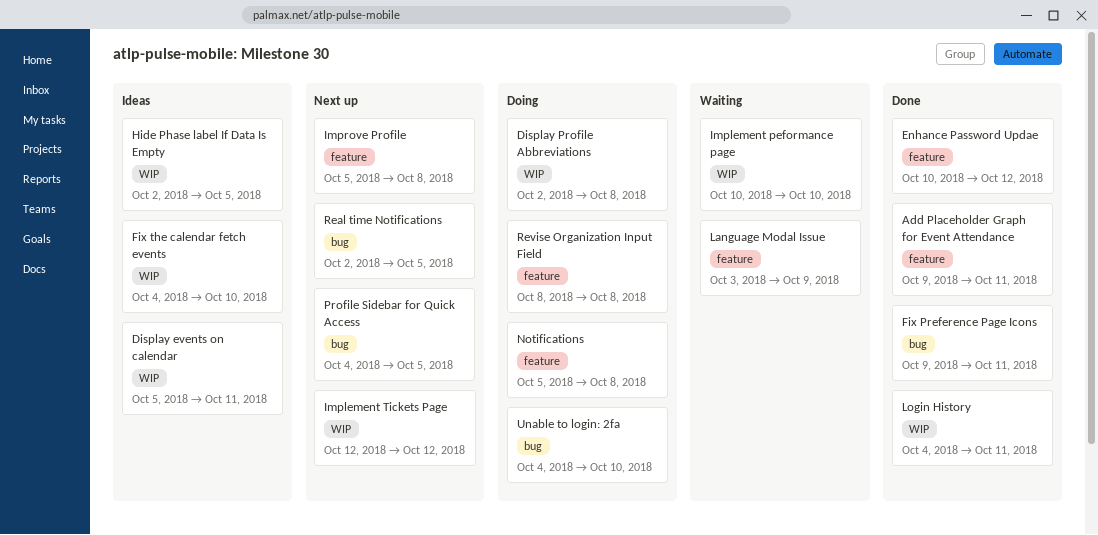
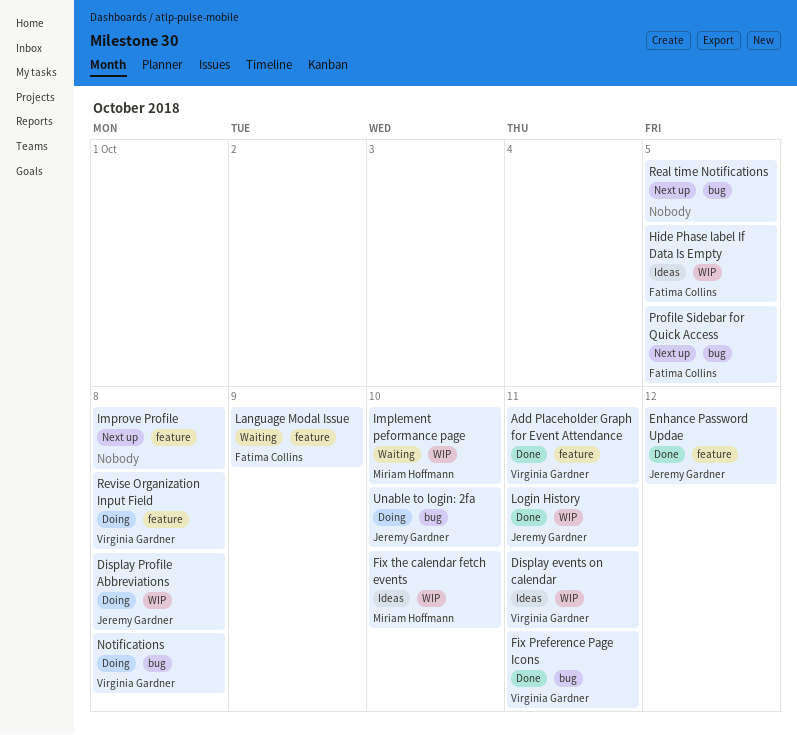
Implement Tickets Page: present -> none
Notifications, label: feature -> bug

